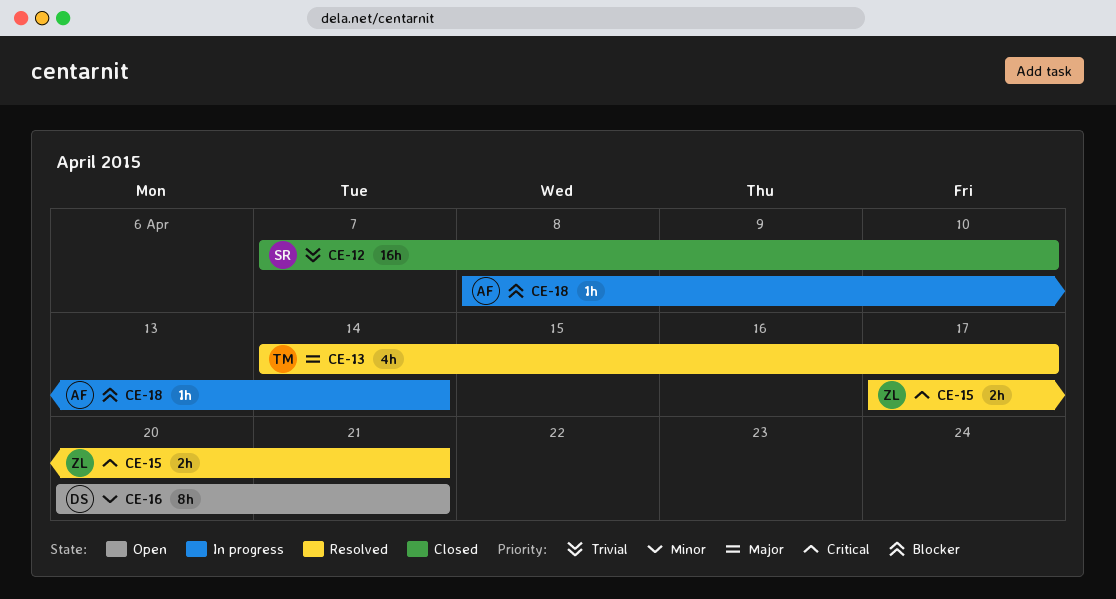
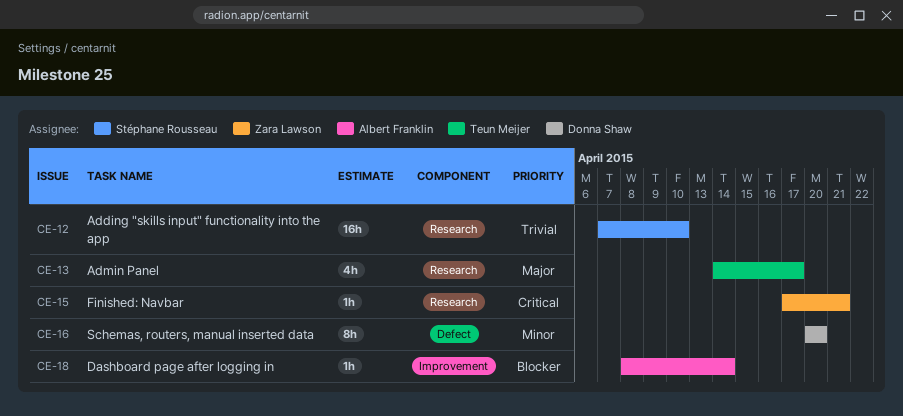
CE-15, estimate: 2h -> 1h
CE-16, due: Apr 21 -> Apr 20

